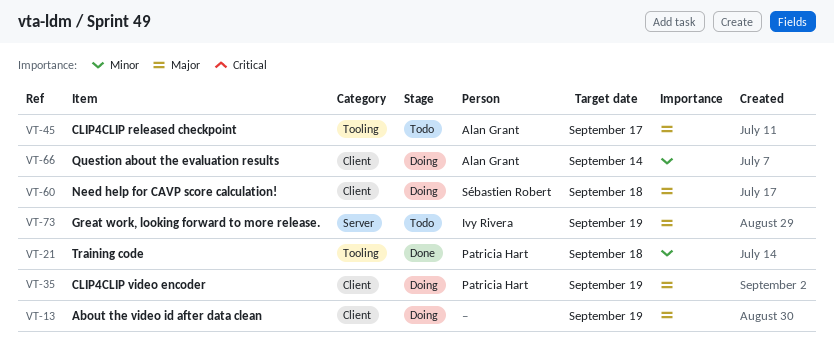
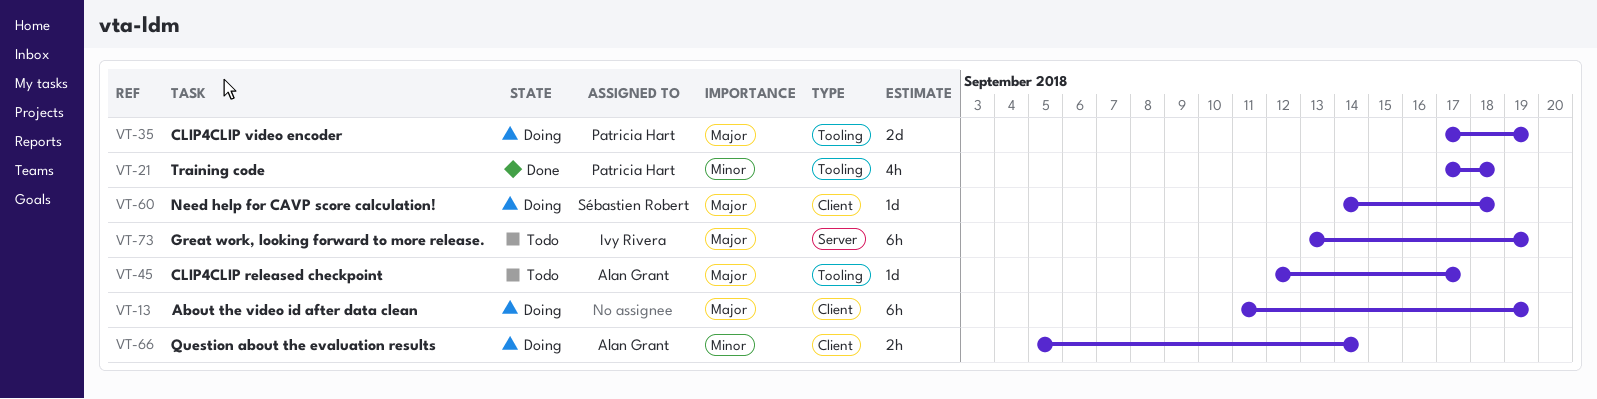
VT-35, label: Client -> Tooling

